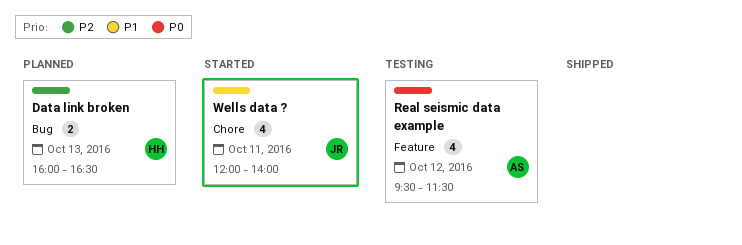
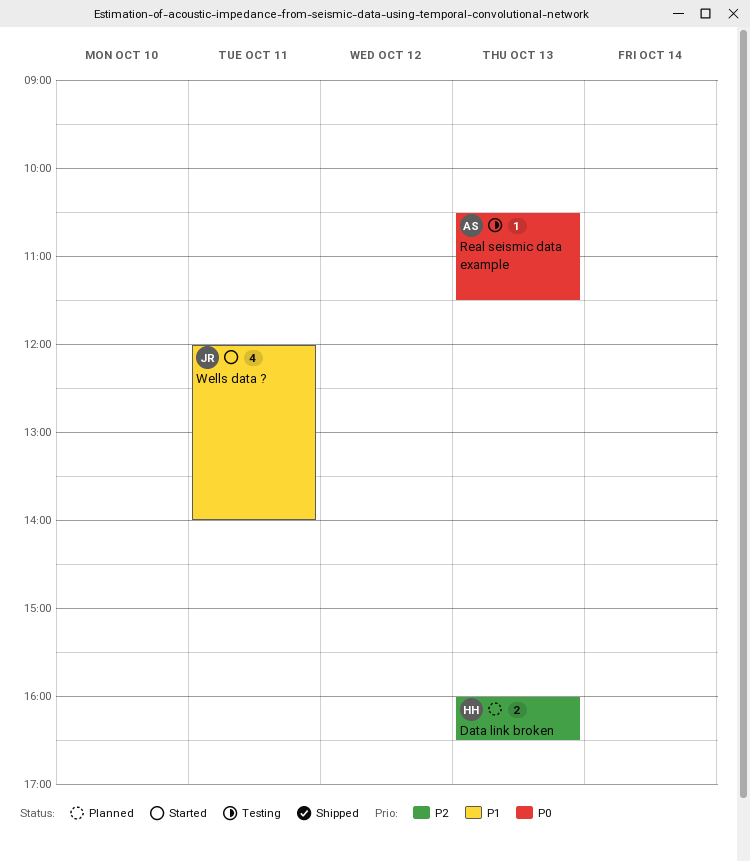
Real seismic data example, estimate: 4 -> 1
Real seismic data example, day: Oct 12 -> Oct 13
Real seismic data example, begins: 09:30 -> 10:30

